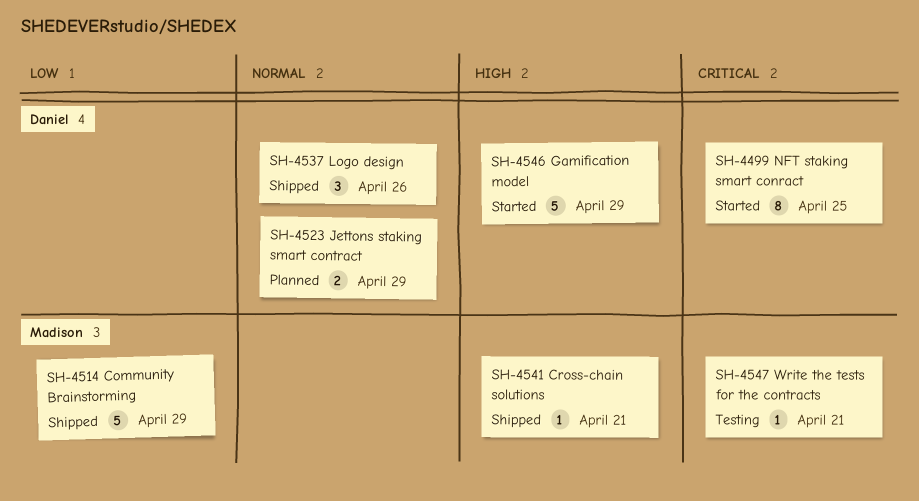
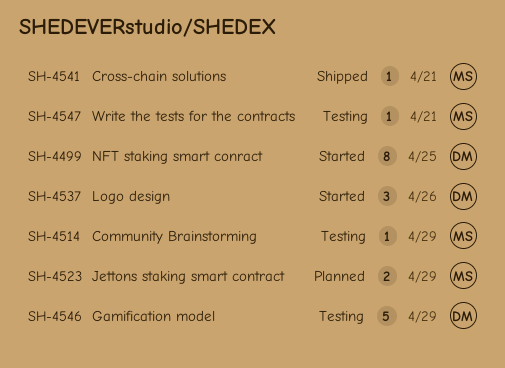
SH-4514, status: Shipped -> Testing
SH-4514, estimate: 5 -> 1
SH-4523, owner: Daniel -> Madison
SH-4537, status: Shipped -> Started
SH-4546, status: Started -> Testing

